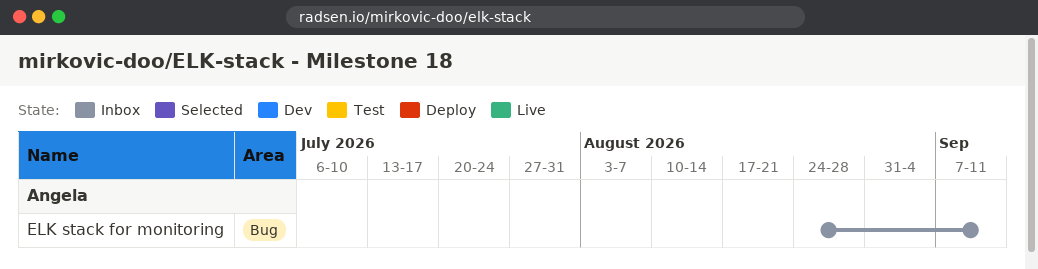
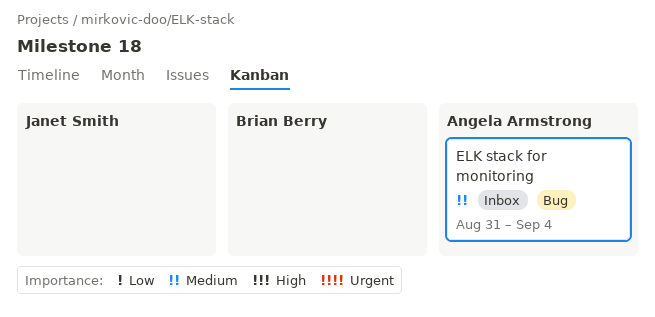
ELK stack for monitoring, start: Aug 24 -> Aug 31
ELK stack for monitoring, due: Sep 11 -> Sep 4

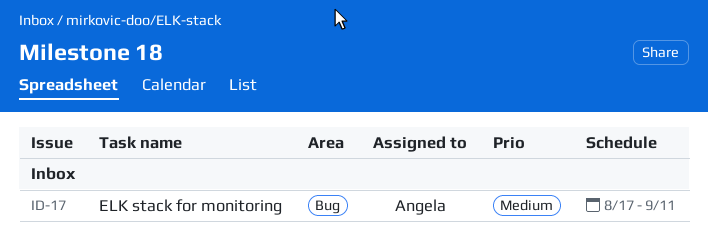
ELK stack for monitoring, start: Aug 31 -> Aug 17
ELK stack for monitoring, due: Sep 4 -> Sep 11

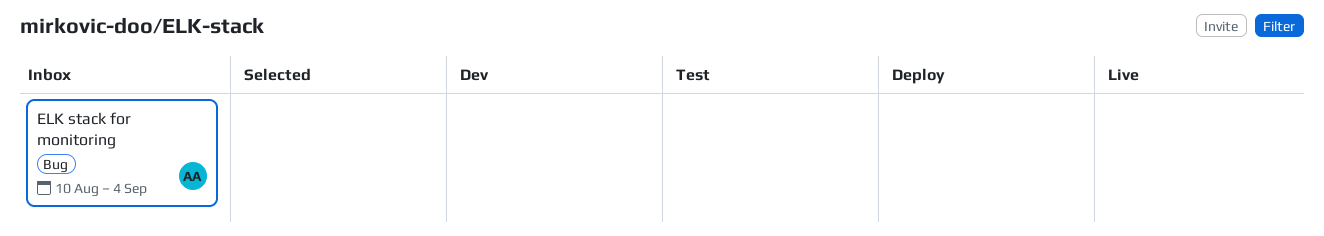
ELK stack for monitoring, start: Aug 17 -> Aug 10
ELK stack for monitoring, due: Sep 11 -> Sep 4

